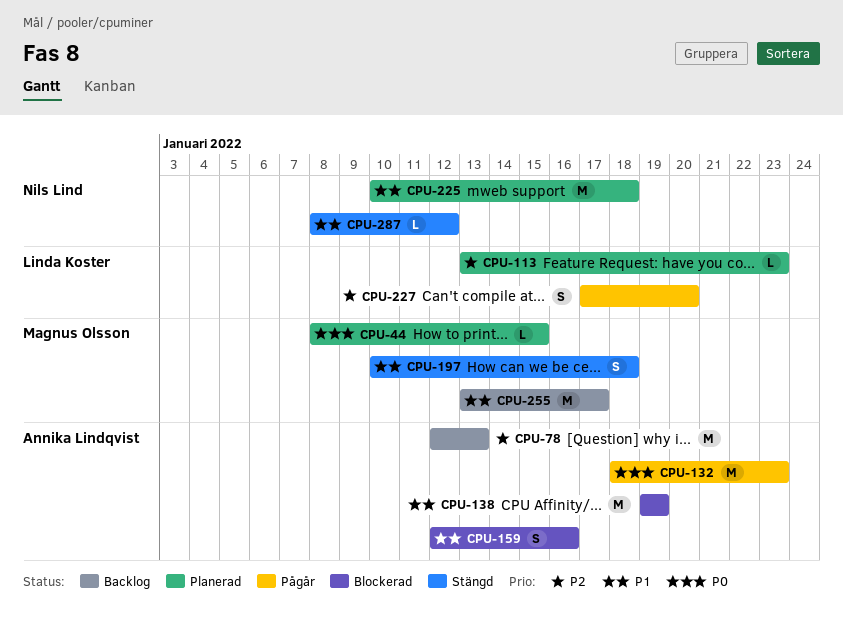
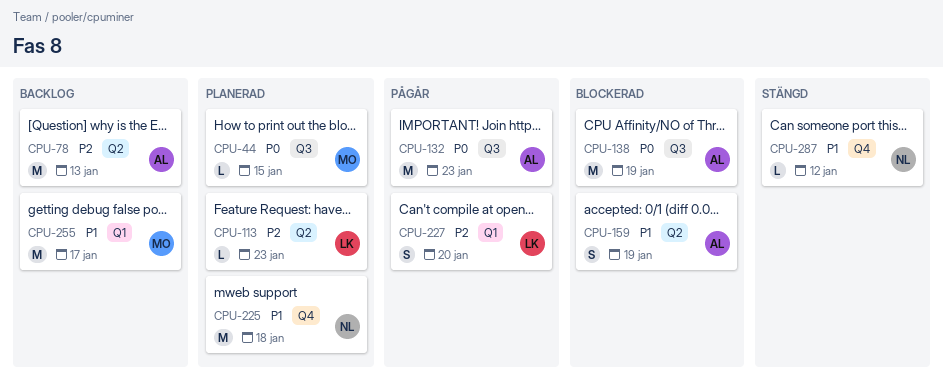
CPU-138, priority: P1 -> P0
CPU-159, due: Jan 16 -> Jan 19
CPU-197: present -> none

